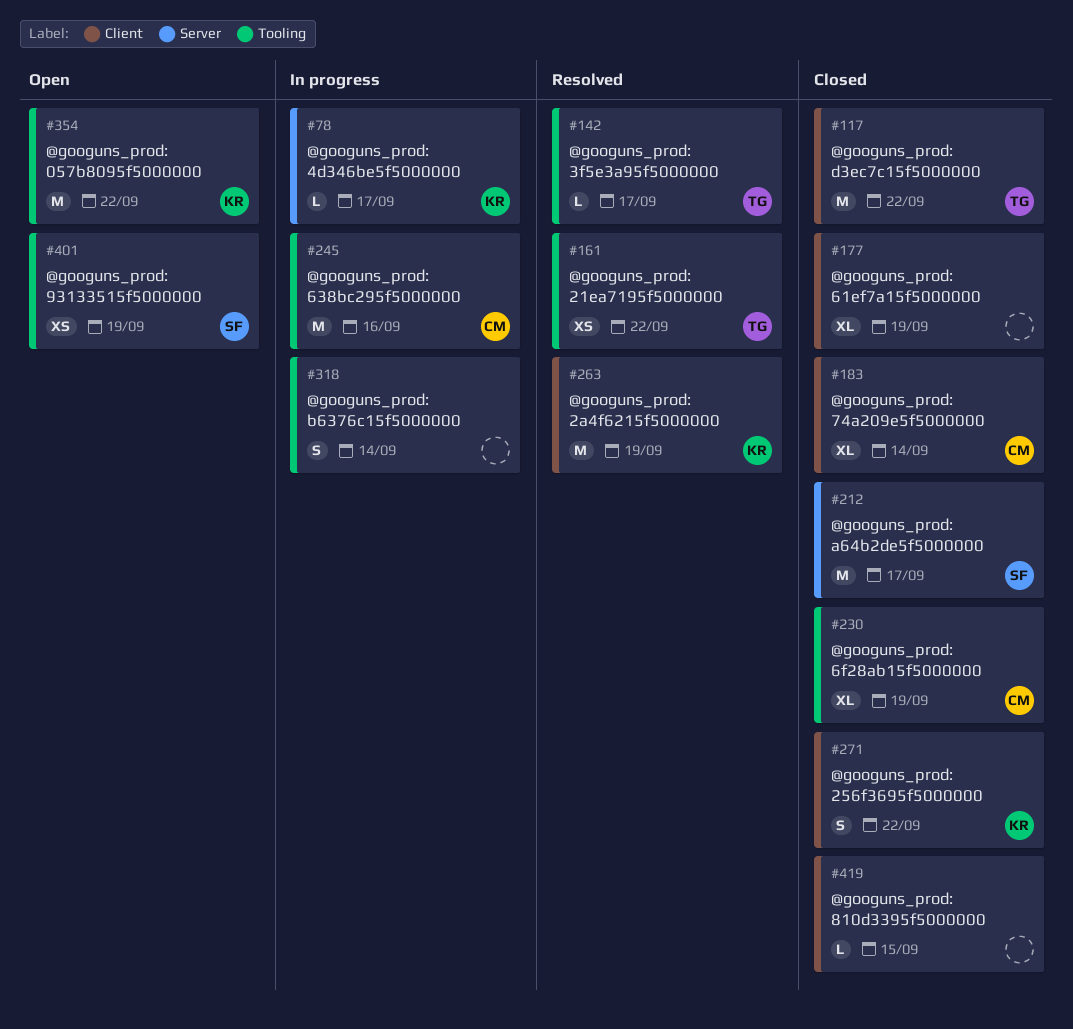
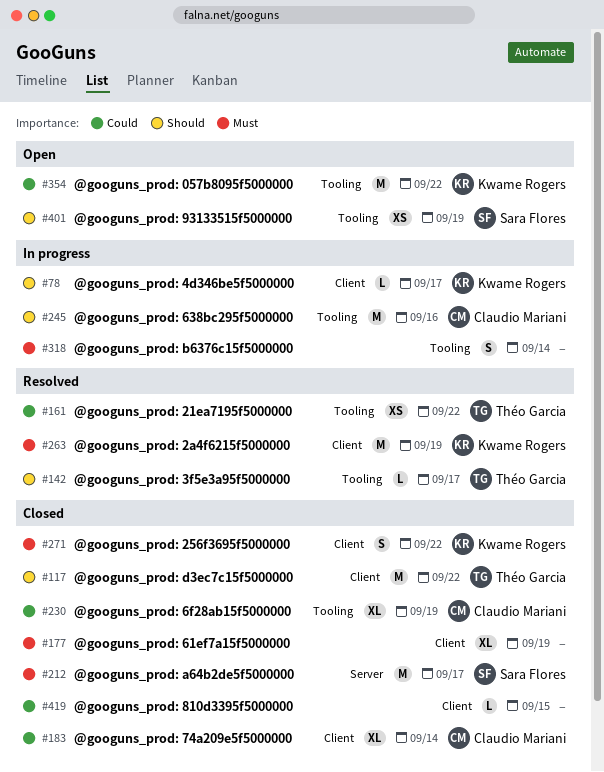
#78, label: Server -> Client

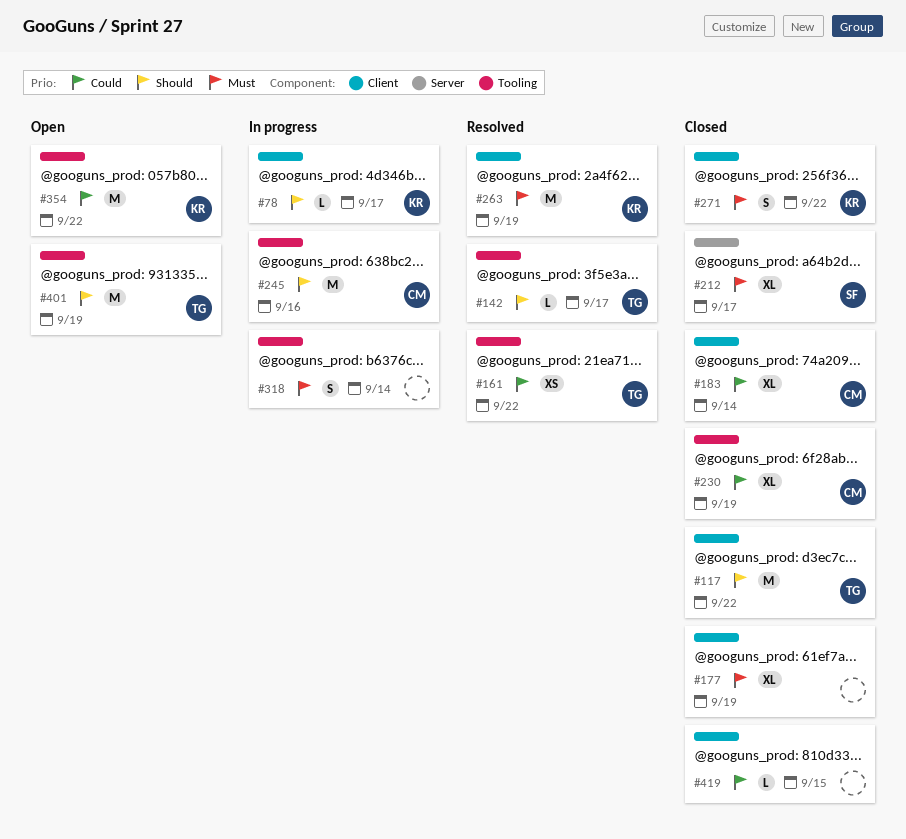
#212, estimate: M -> XL
#401, owner: Sara Flores -> Théo Garcia
#401, estimate: XS -> M

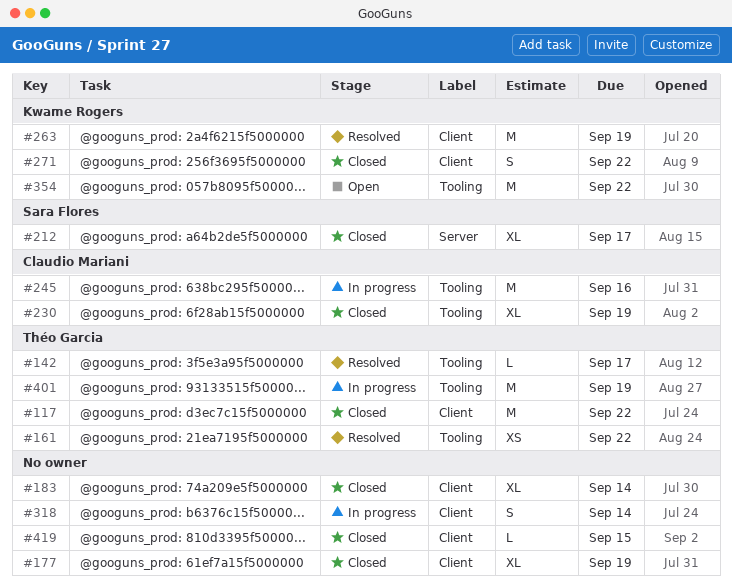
#78: present -> none
#183, owner: Claudio Mariani -> none
#318, label: Tooling -> Client
#401, status: Open -> In progress

